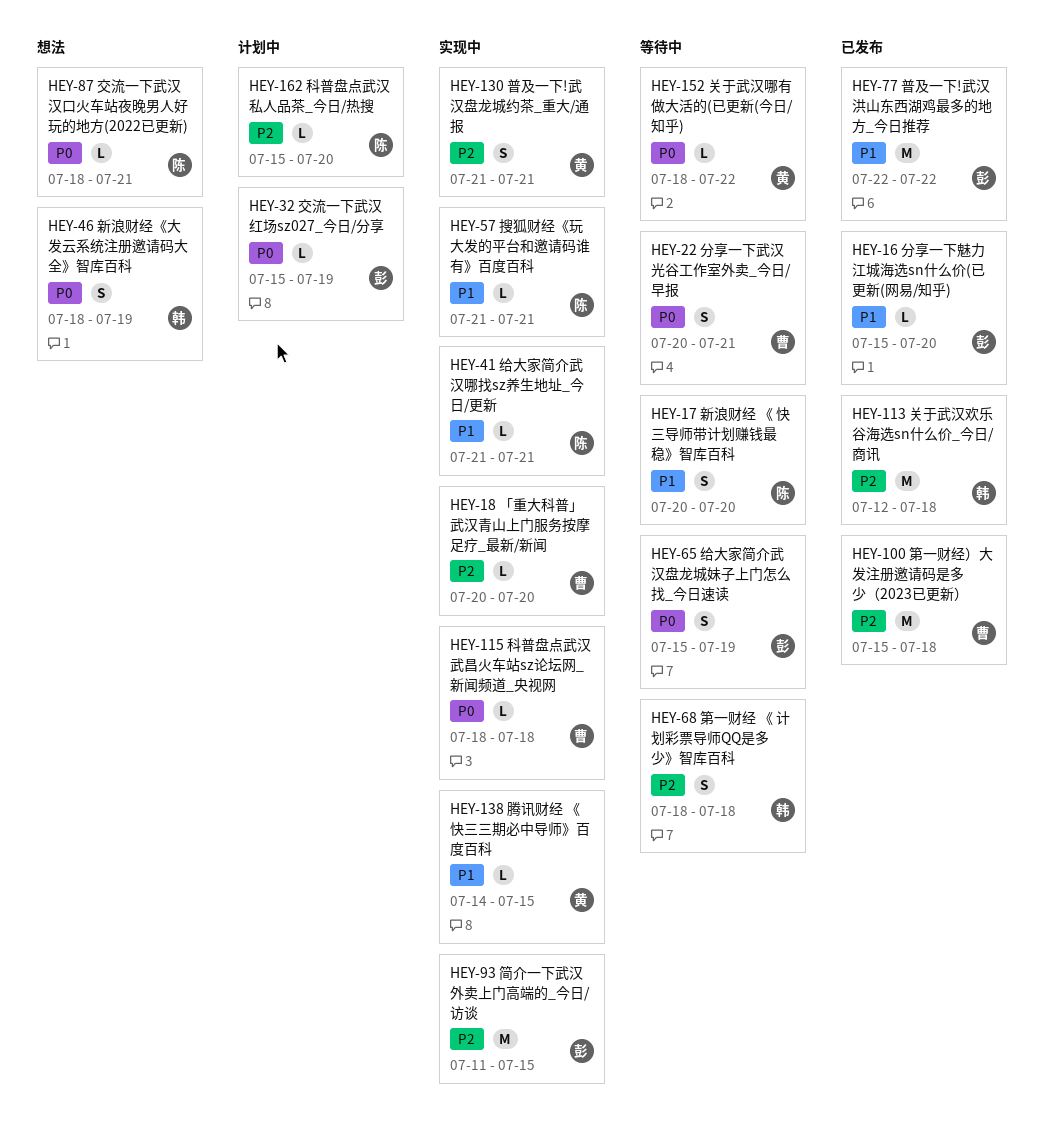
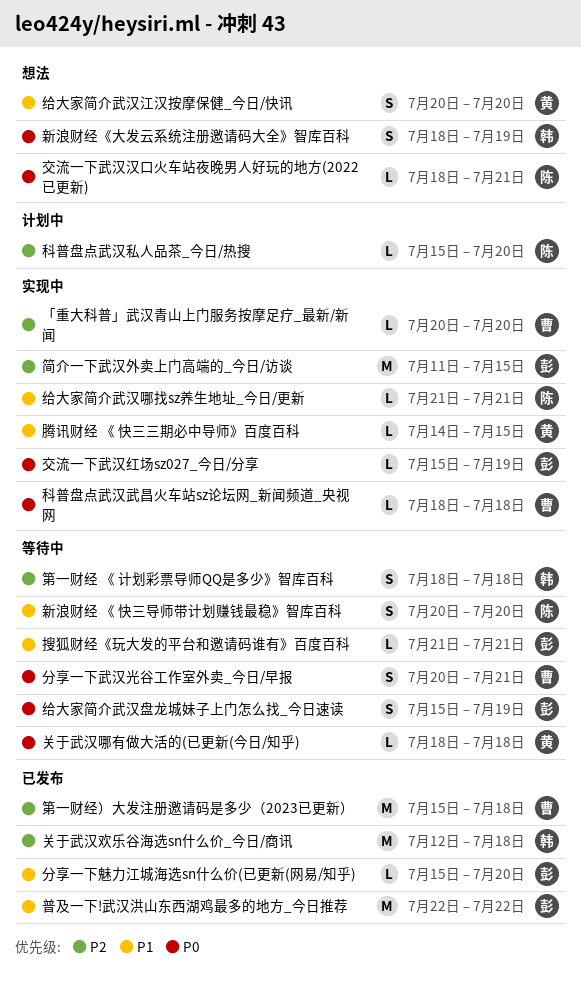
交流一下武汉红场sz027_今日/分享, status: 计划中 -> 实现中
关于武汉哪有做大活的(已更新(今日/知乎), due: Jul 22 -> Jul 18
搜狐财经《玩大发的平台和邀请码谁有》百度百科, status: 实现中 -> 等待中
搜狐财经《玩大发的平台和邀请码谁有》百度百科, owner: 陈 -> 彭
普及一下!武汉盘龙城约茶_重大/通报: present -> none
给大家简介武汉江汉按摩保健_今日/快讯: none -> present

